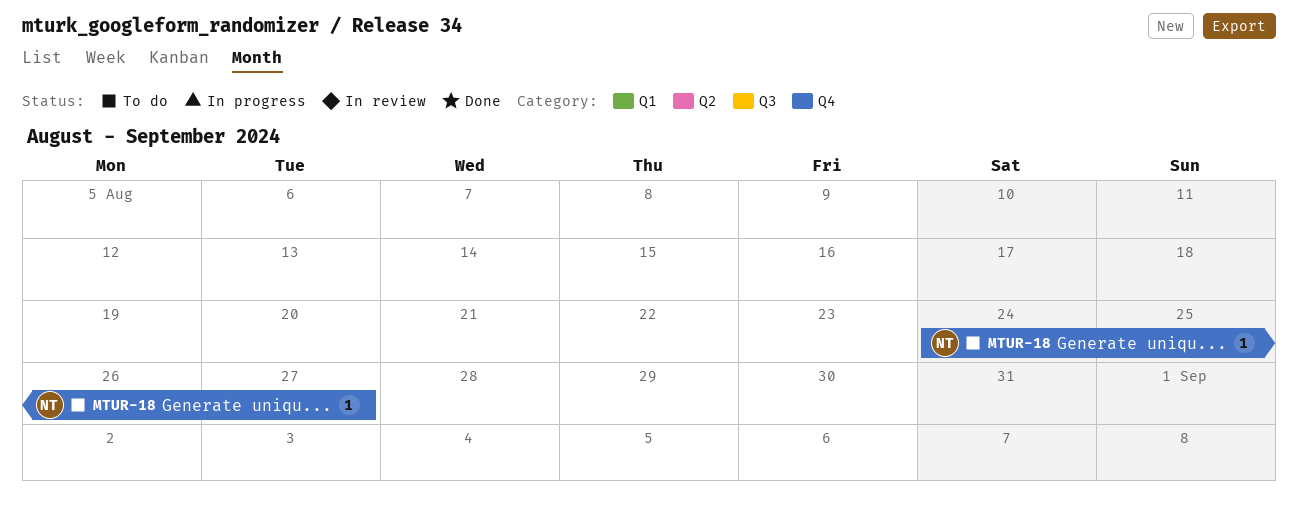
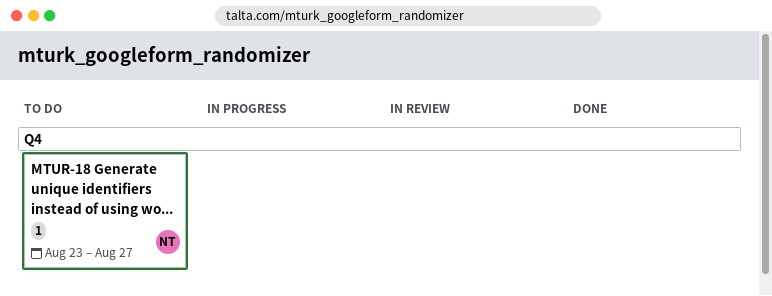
MTUR-18, start: Aug 24 -> Aug 23

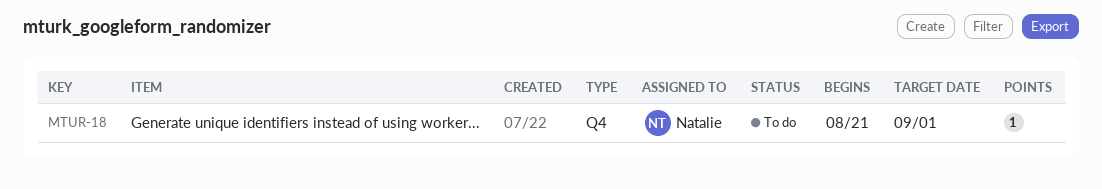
MTUR-18, start: Aug 23 -> Aug 21
MTUR-18, due: Aug 27 -> Sep 1

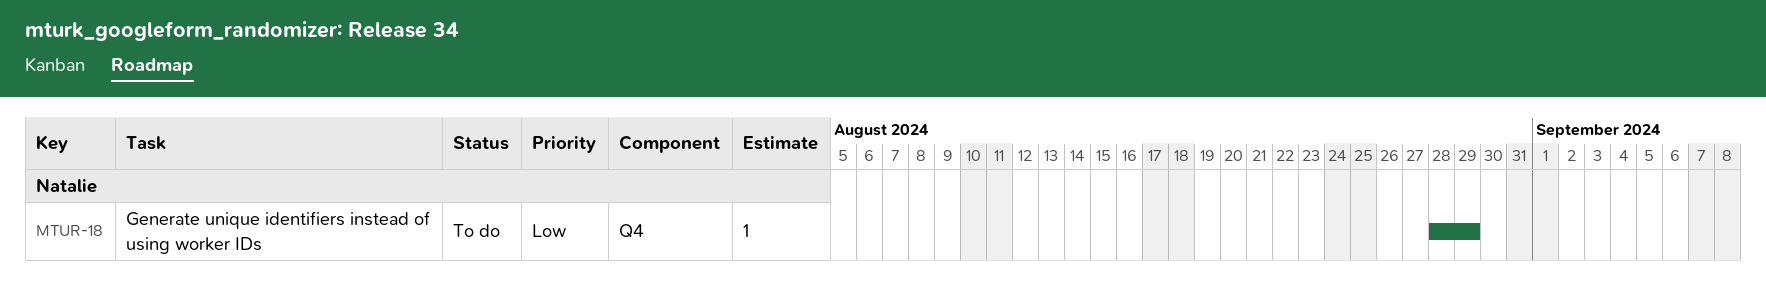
MTUR-18, start: Aug 21 -> Aug 28
MTUR-18, due: Sep 1 -> Aug 29

